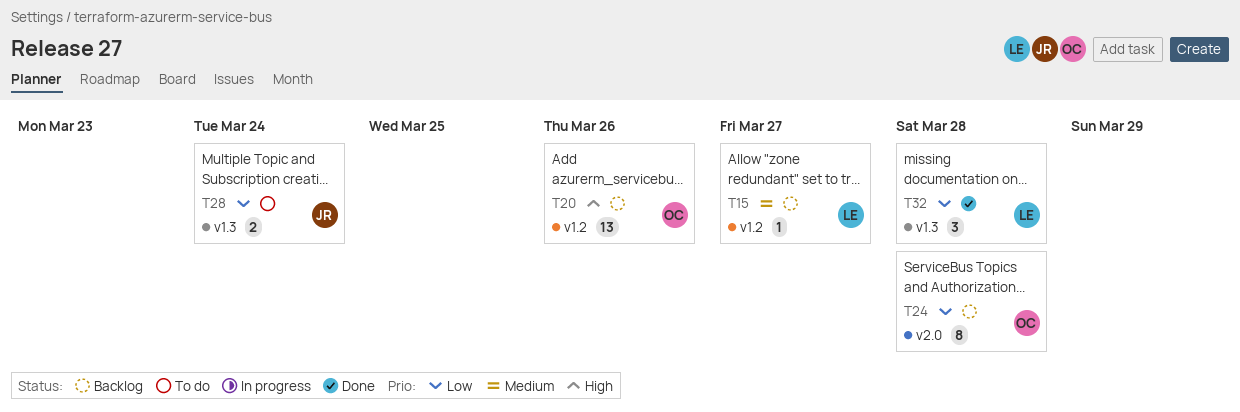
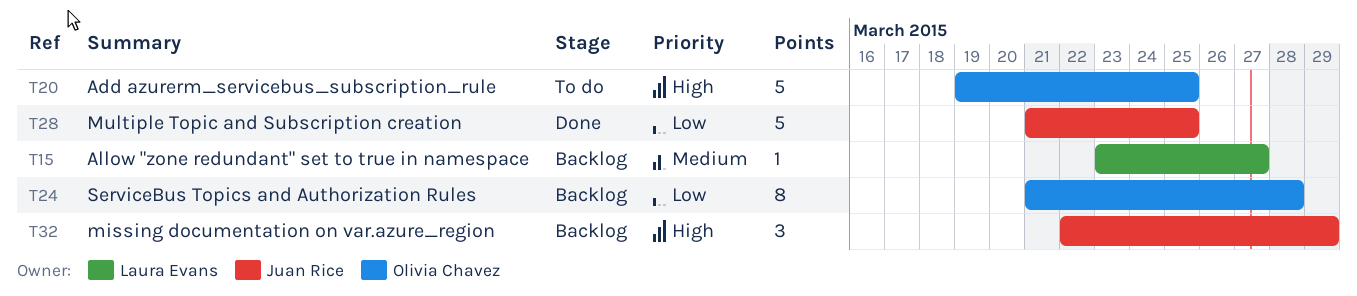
T20, status: Backlog -> To do
T20, estimate: 13 -> 5
T20, due: Mar 26 -> Mar 25
T28, status: To do -> Done
T28, estimate: 2 -> 5
T28, due: Mar 24 -> Mar 25
T32, status: Done -> Backlog
T32, owner: Laura Evans -> Juan Rice
T32, priority: Low -> High
T32, due: Mar 28 -> Mar 29

